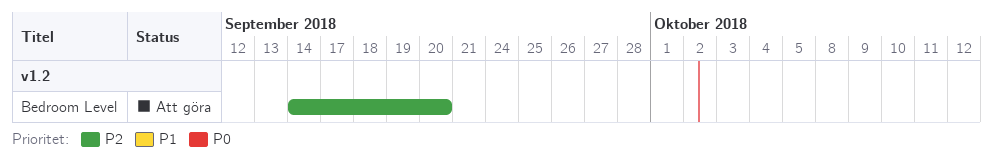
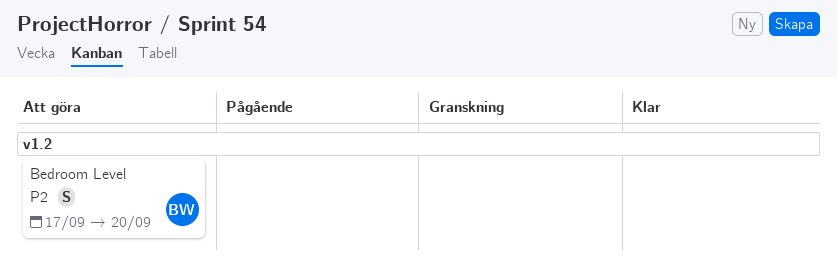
Bedroom Level, start: Sep 14 -> Sep 17

